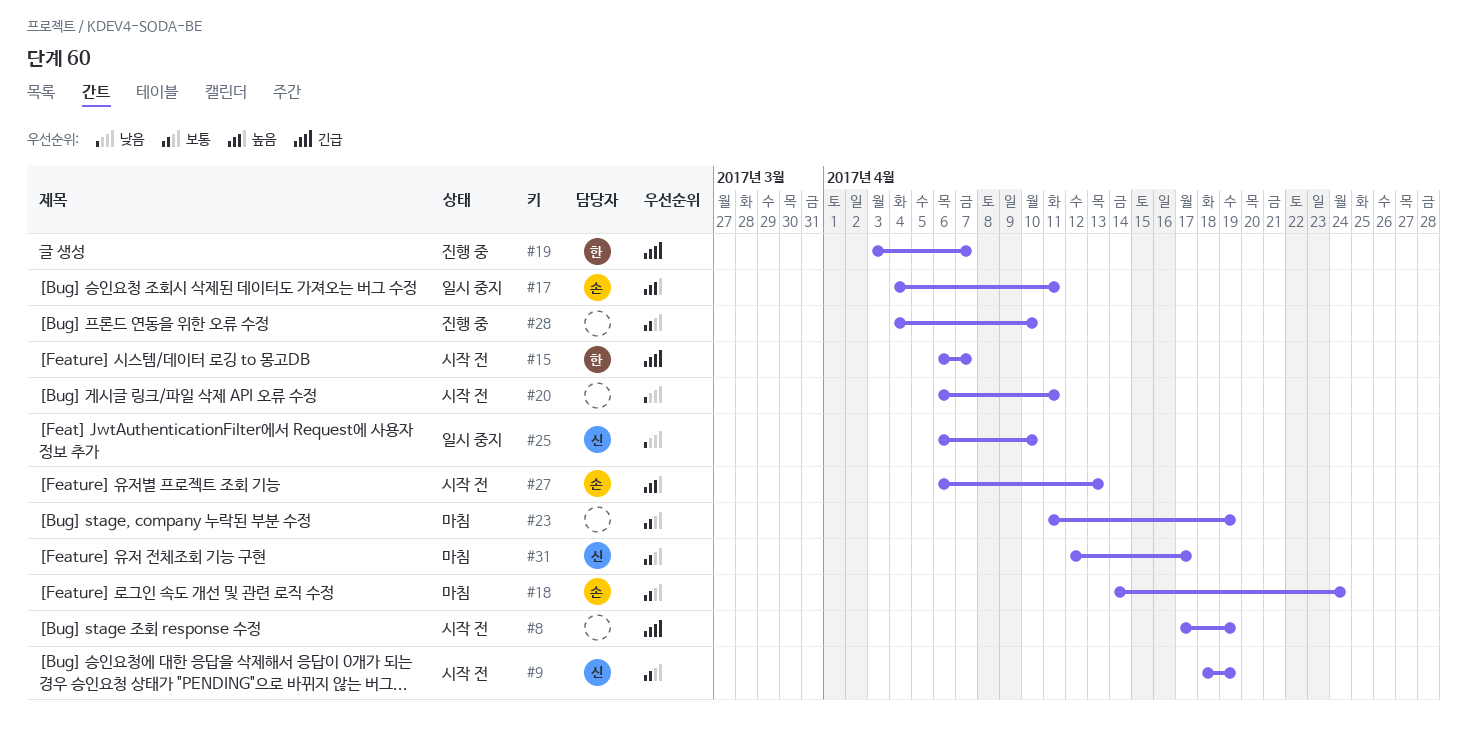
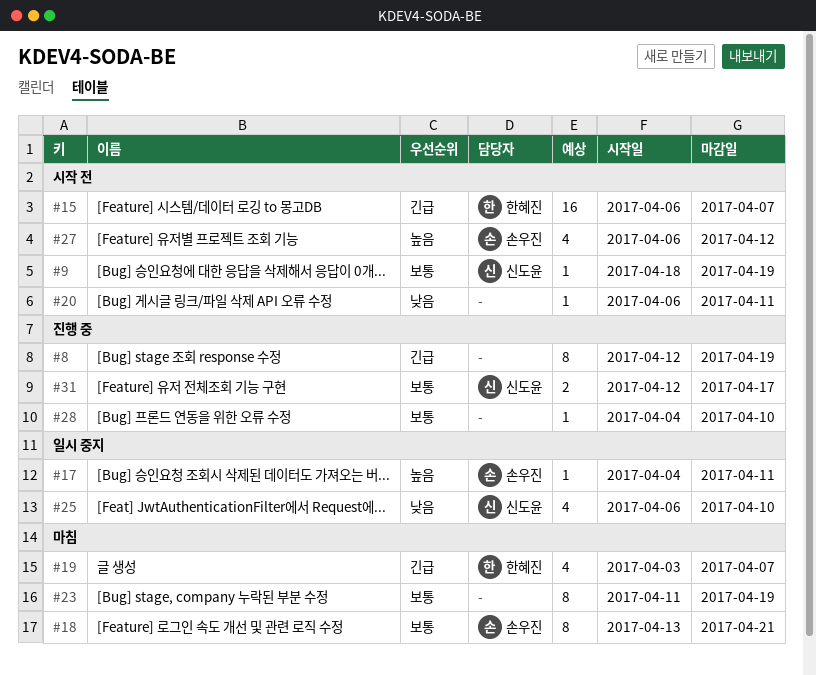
#8, status: 시작 전 -> 진행 중
#8, start: Apr 17 -> Apr 12
#18, start: Apr 14 -> Apr 13
#18, due: Apr 24 -> Apr 21
#19, status: 진행 중 -> 마침
#27, due: Apr 13 -> Apr 12
#31, status: 마침 -> 진행 중

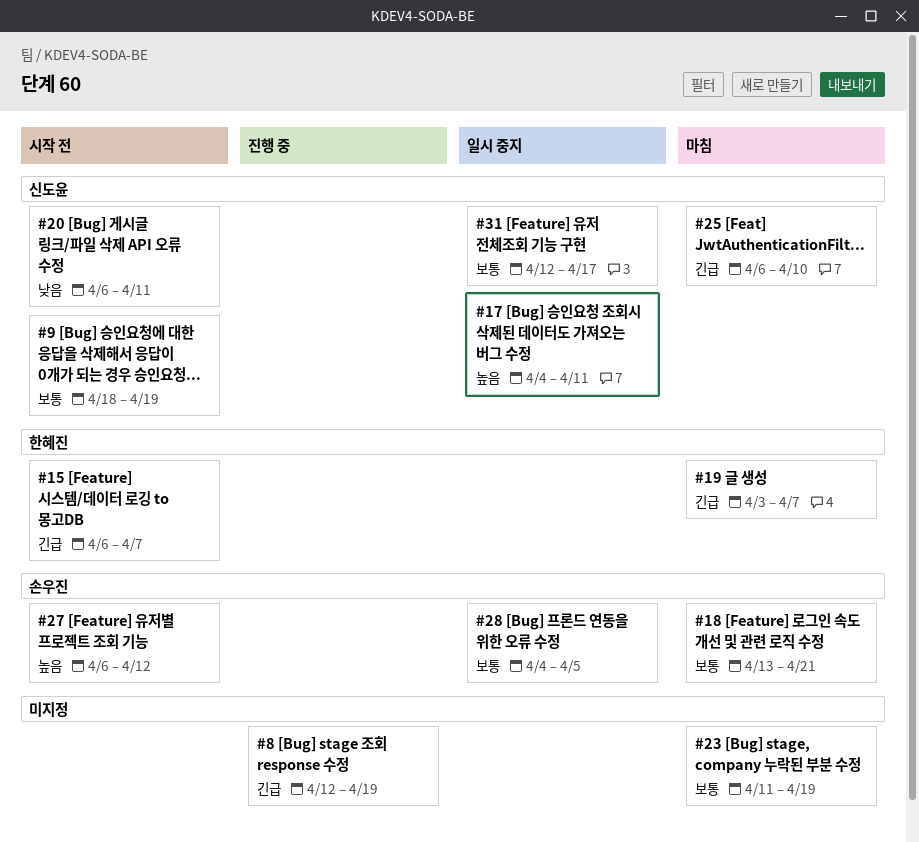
#17, owner: 손우진 -> 신도윤
#20, owner: none -> 신도윤
#25, status: 일시 중지 -> 마침
#25, priority: 낮음 -> 긴급
#28, status: 진행 중 -> 일시 중지
#28, owner: none -> 손우진
#28, due: Apr 10 -> Apr 5
#31, status: 진행 중 -> 일시 중지

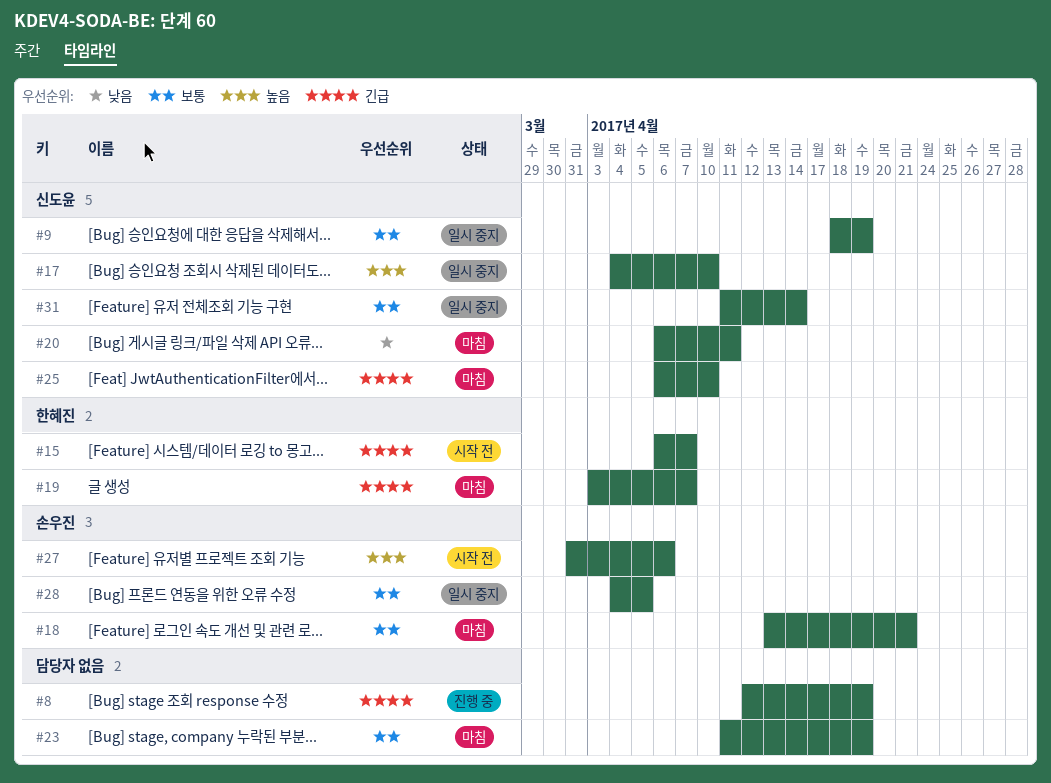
#9, status: 시작 전 -> 일시 중지
#17, due: Apr 11 -> Apr 10
#20, status: 시작 전 -> 마침
#27, start: Apr 6 -> Mar 31
#27, due: Apr 12 -> Apr 6
#31, start: Apr 12 -> Apr 11
#31, due: Apr 17 -> Apr 14

